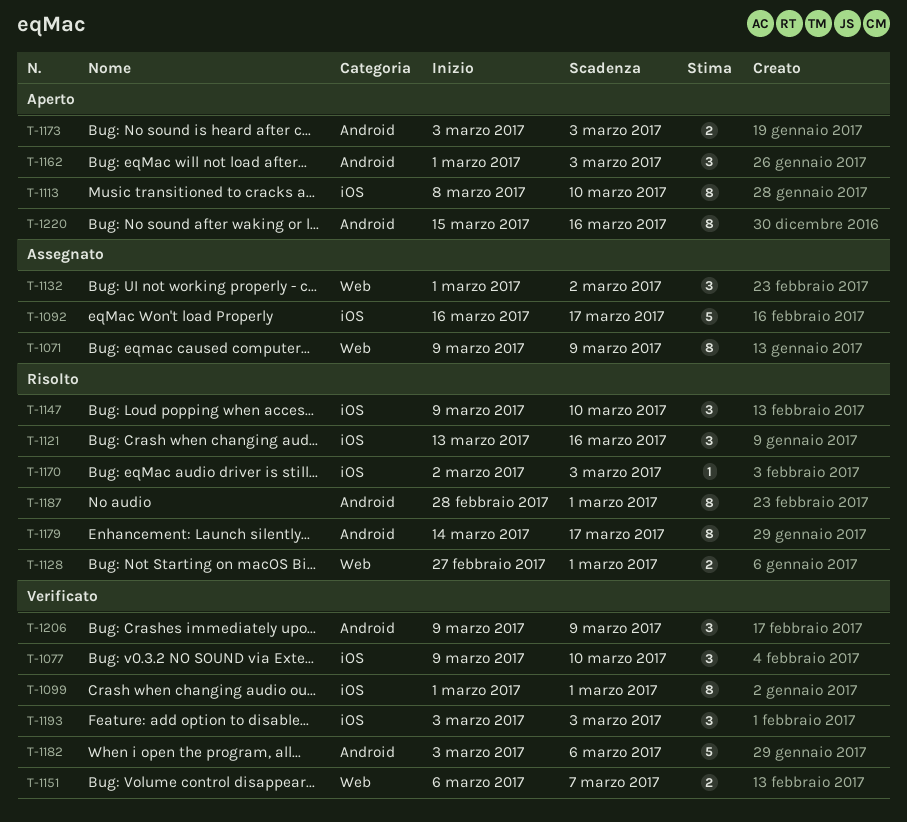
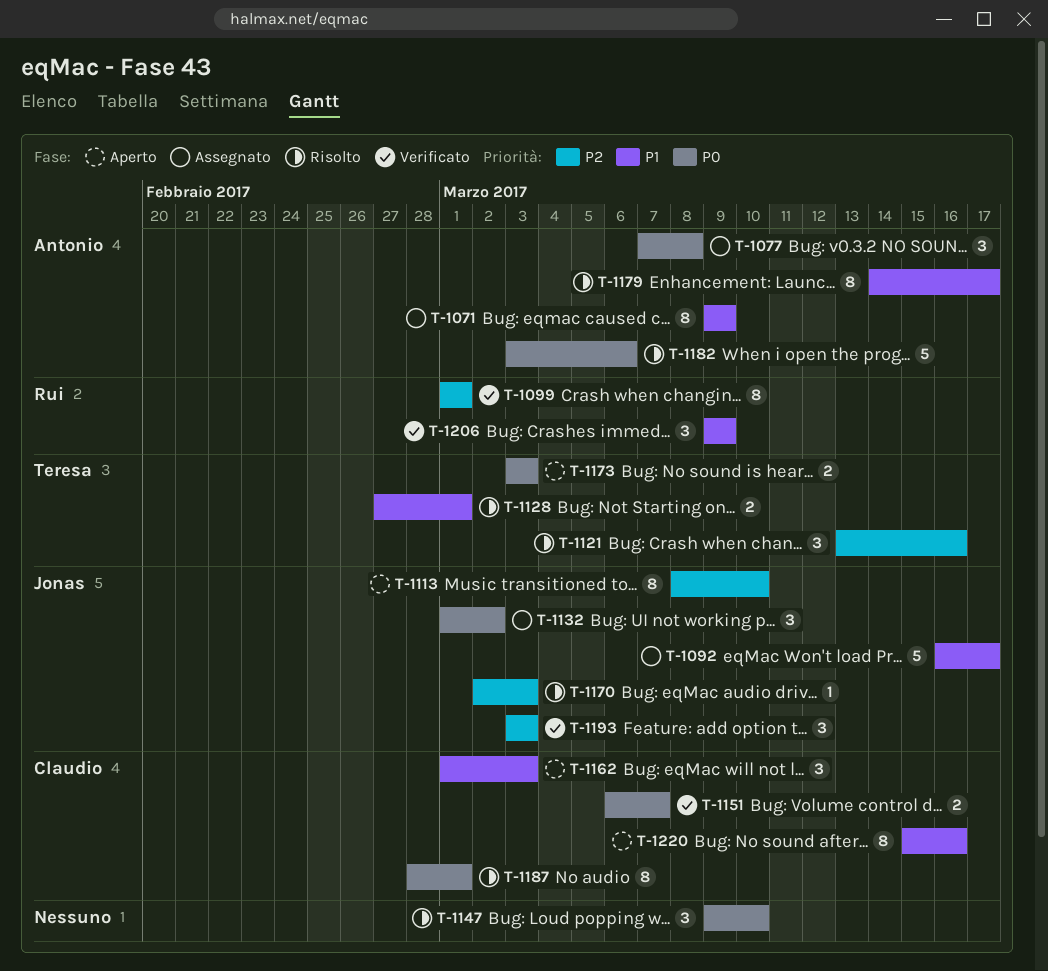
T-1077, status: Verificato -> Assegnato
T-1077, start: Mar 9 -> Mar 7
T-1077, due: Mar 10 -> Mar 8
T-1182, status: Verificato -> Risolto

